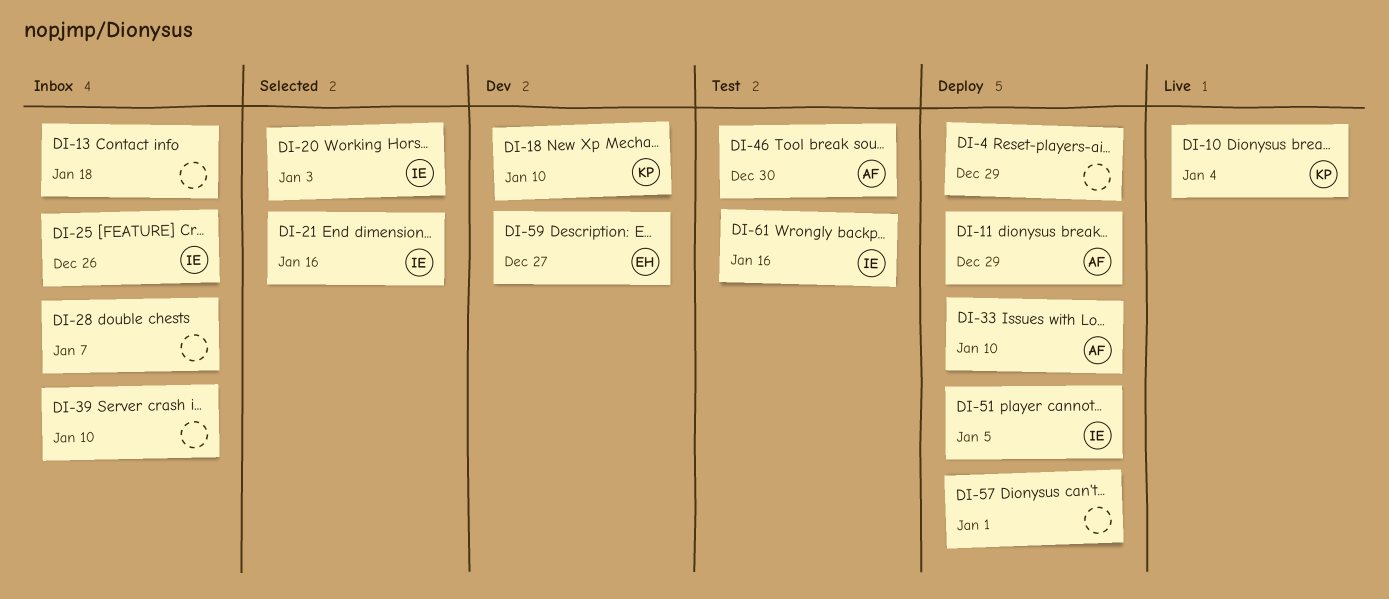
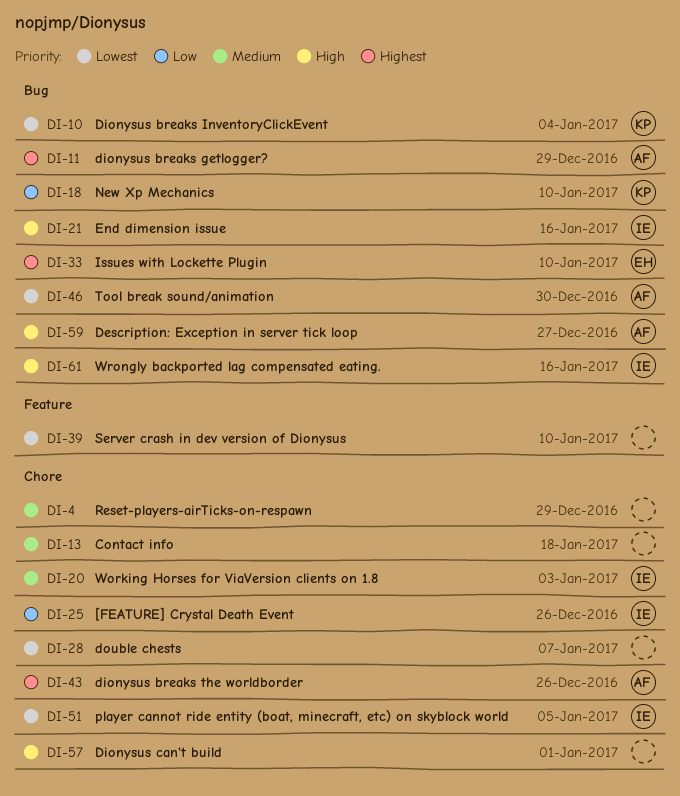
DI-33, owner: AF -> EH
DI-43: none -> present
DI-59, owner: EH -> AF

